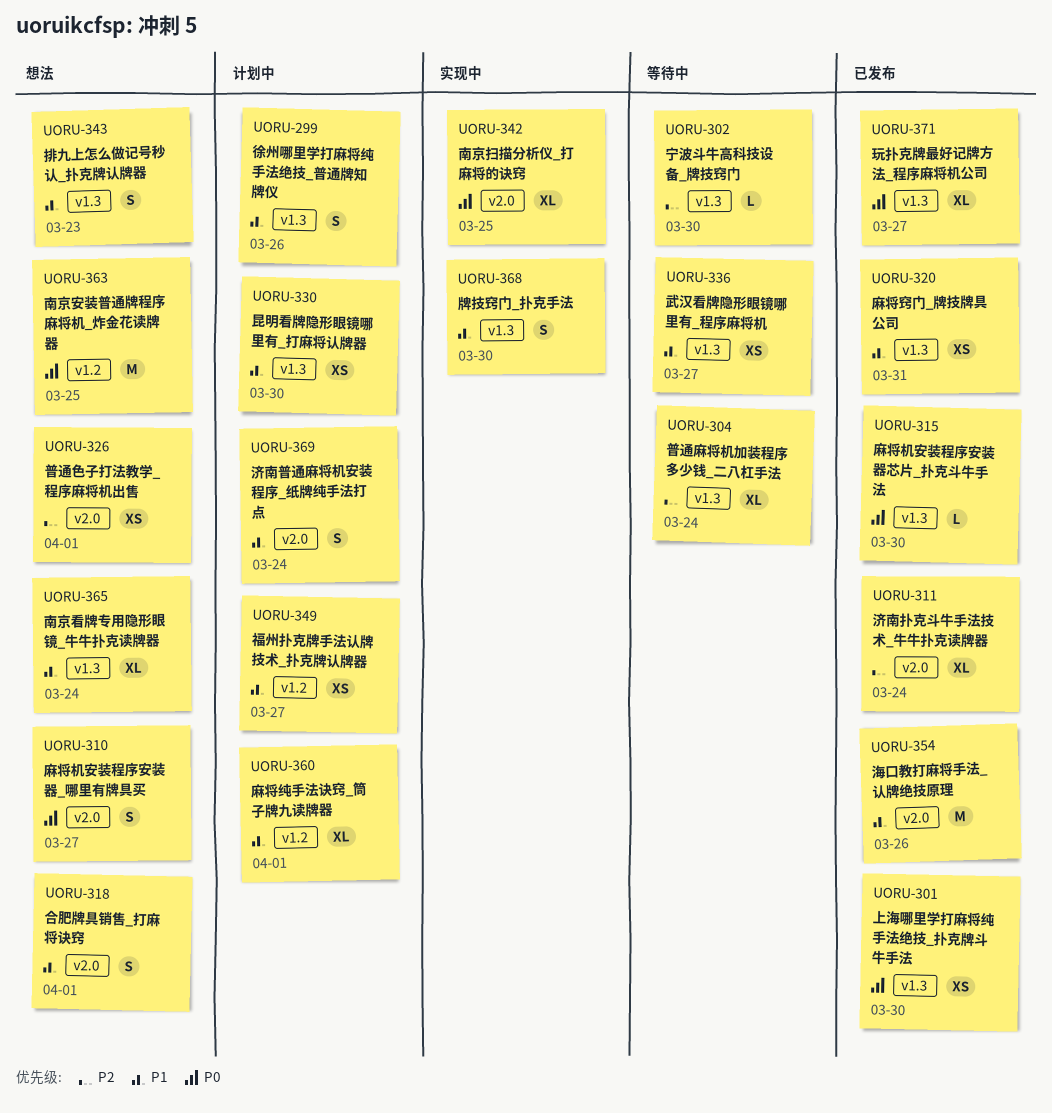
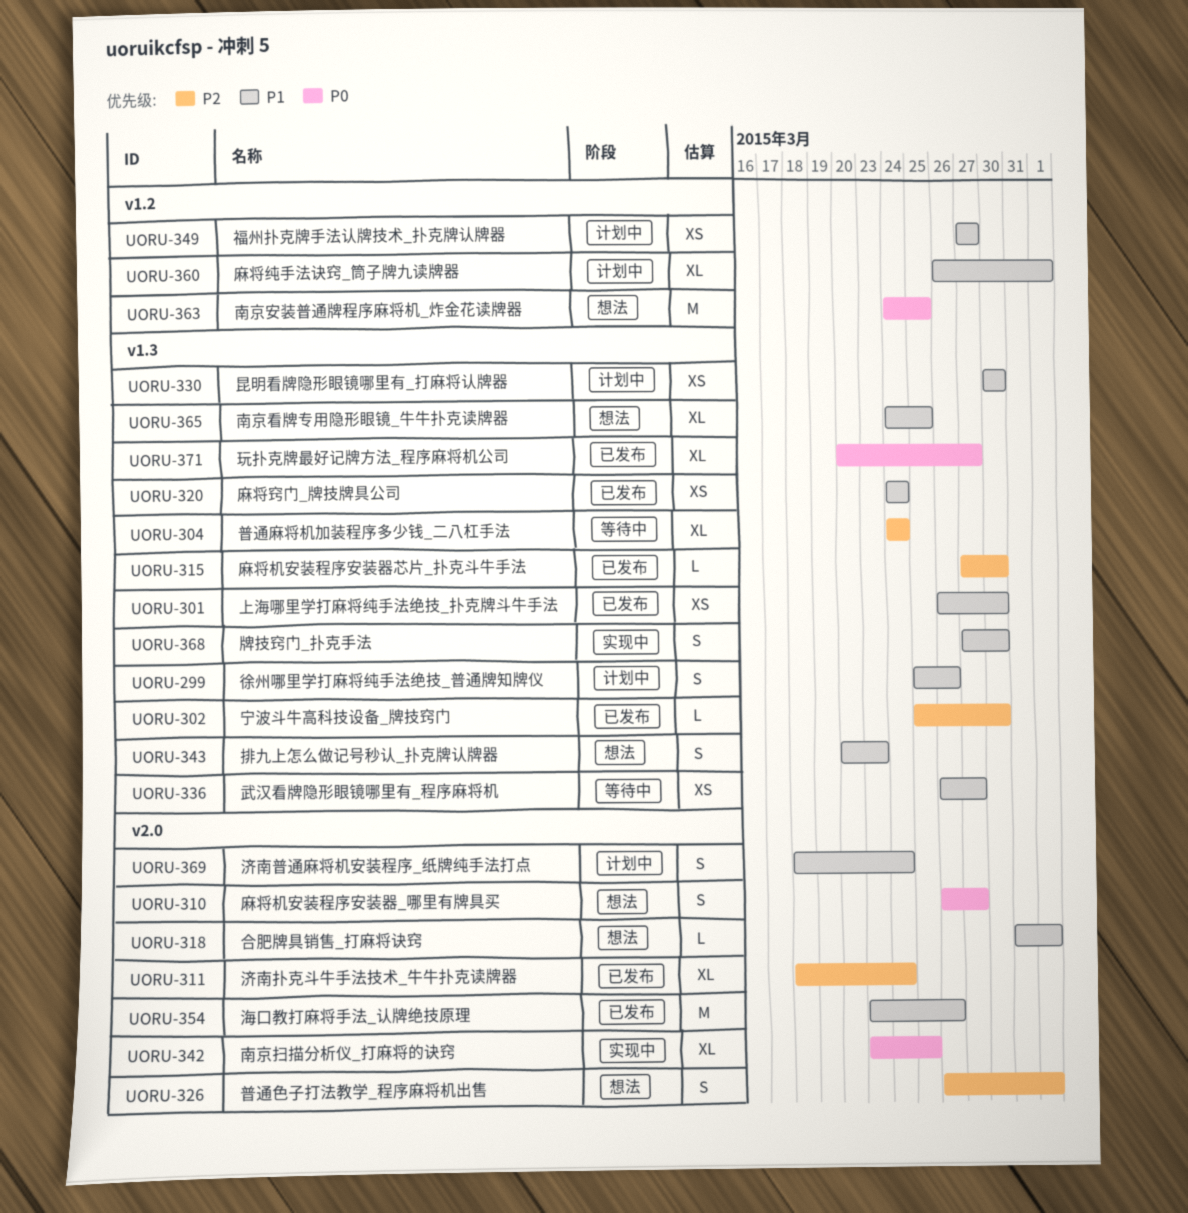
UORU-301, priority: P0 -> P1
UORU-302, status: 等待中 -> 已发布
UORU-315, priority: P0 -> P2
UORU-318, estimate: S -> L
UORU-320, due: Mar 31 -> Mar 24
UORU-326, estimate: XS -> S
UORU-365, due: Mar 24 -> Mar 25

